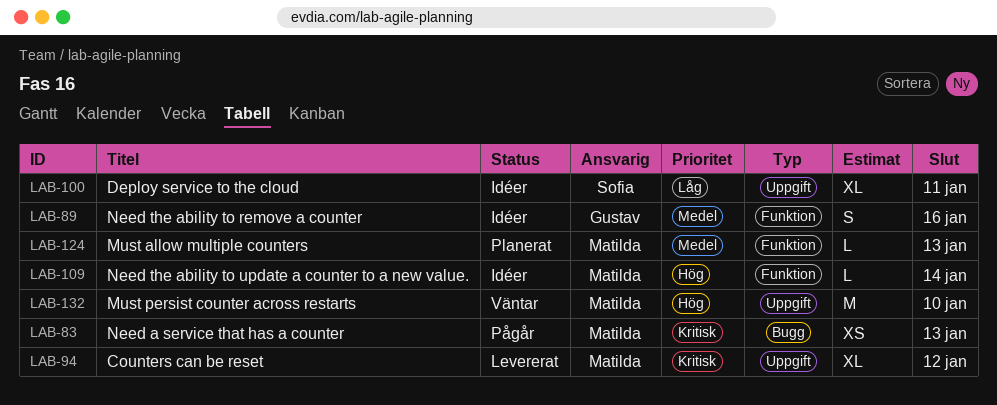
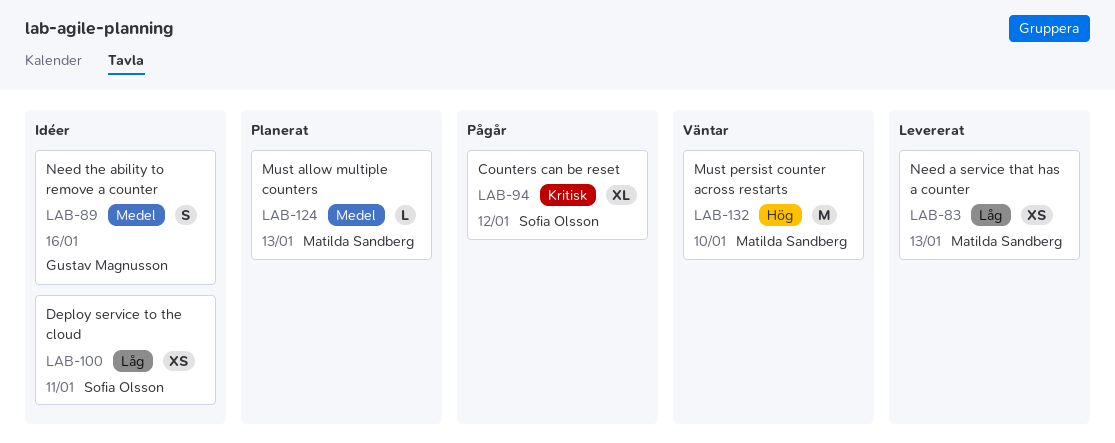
LAB-83, status: Pågår -> Levererat
LAB-83, priority: Kritisk -> Låg
LAB-94, status: Levererat -> Pågår
LAB-94, owner: Matilda Sandberg -> Sofia Olsson
LAB-100, estimate: XL -> XS
LAB-109: present -> none

